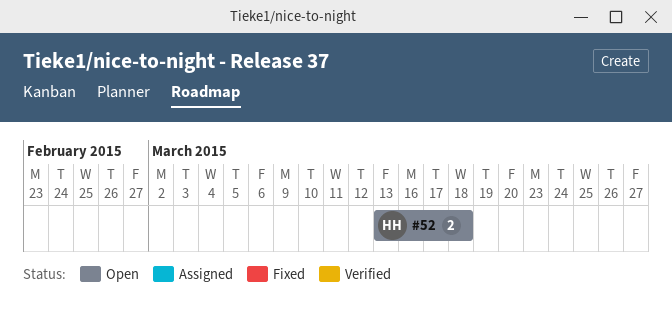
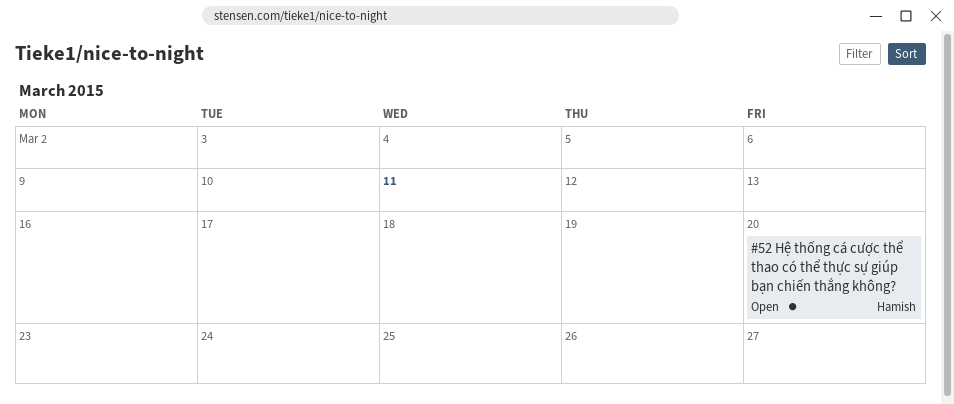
#52, estimate: 2 -> 1
#52, due: Mar 18 -> Mar 20

